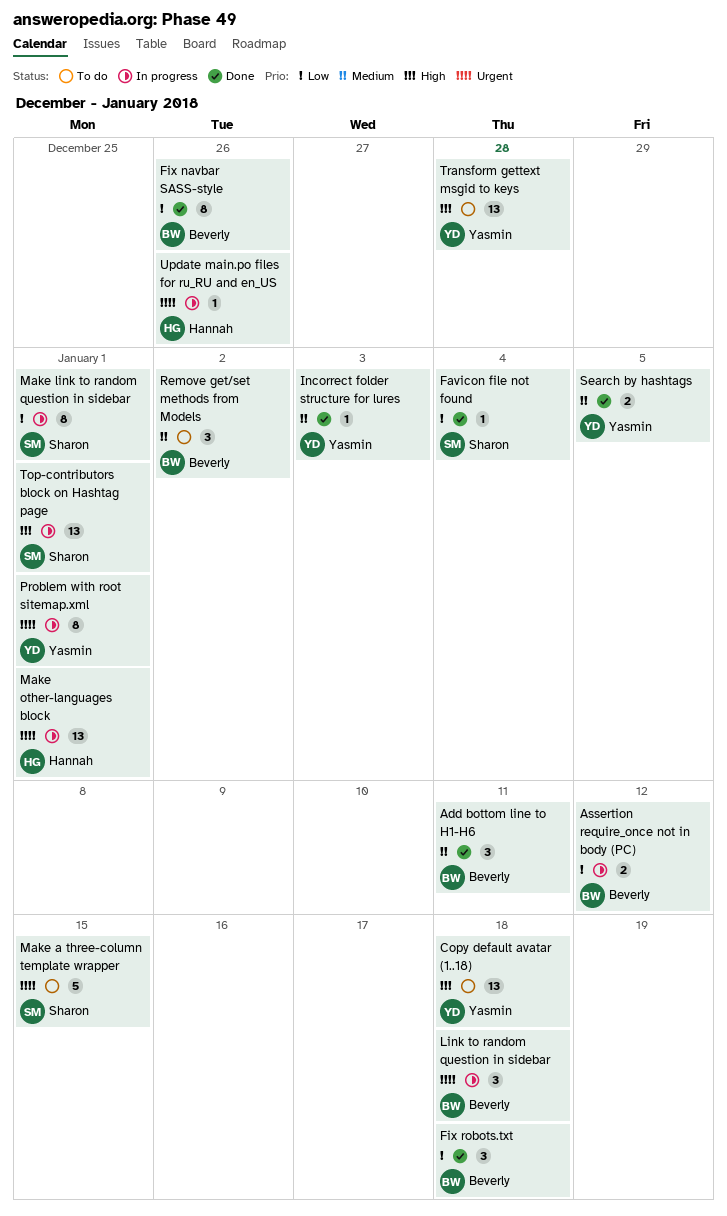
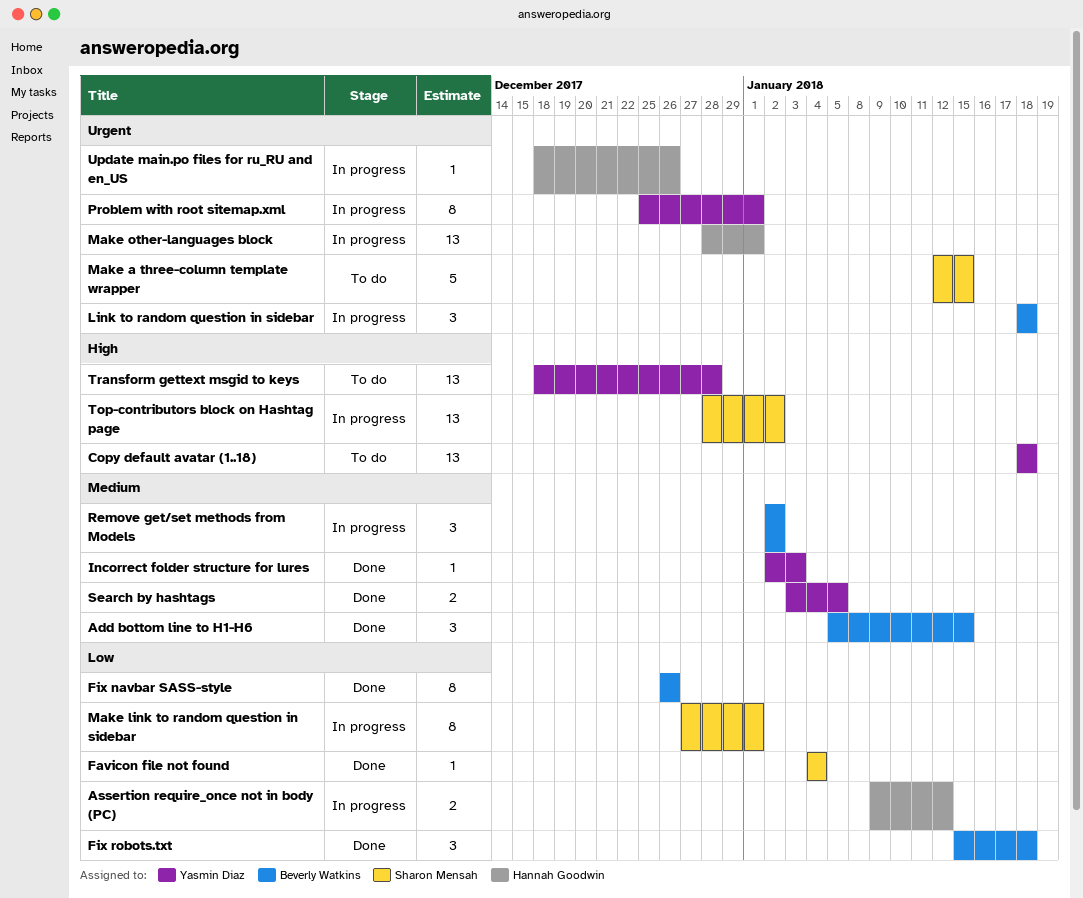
Add bottom line to H1-H6, due: Jan 11 -> Jan 15
Assertion require_once not in body (PC), owner: Beverly Watkins -> Hannah Goodwin
Remove get/set methods from Models, status: To do -> In progress
Top-contributors block on Hashtag page, due: Jan 1 -> Jan 2

